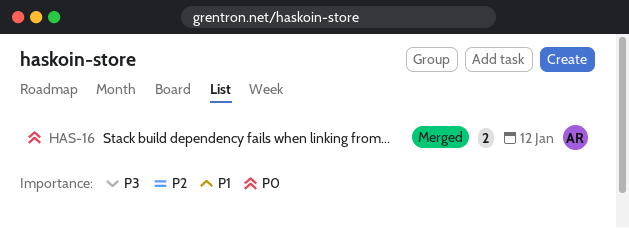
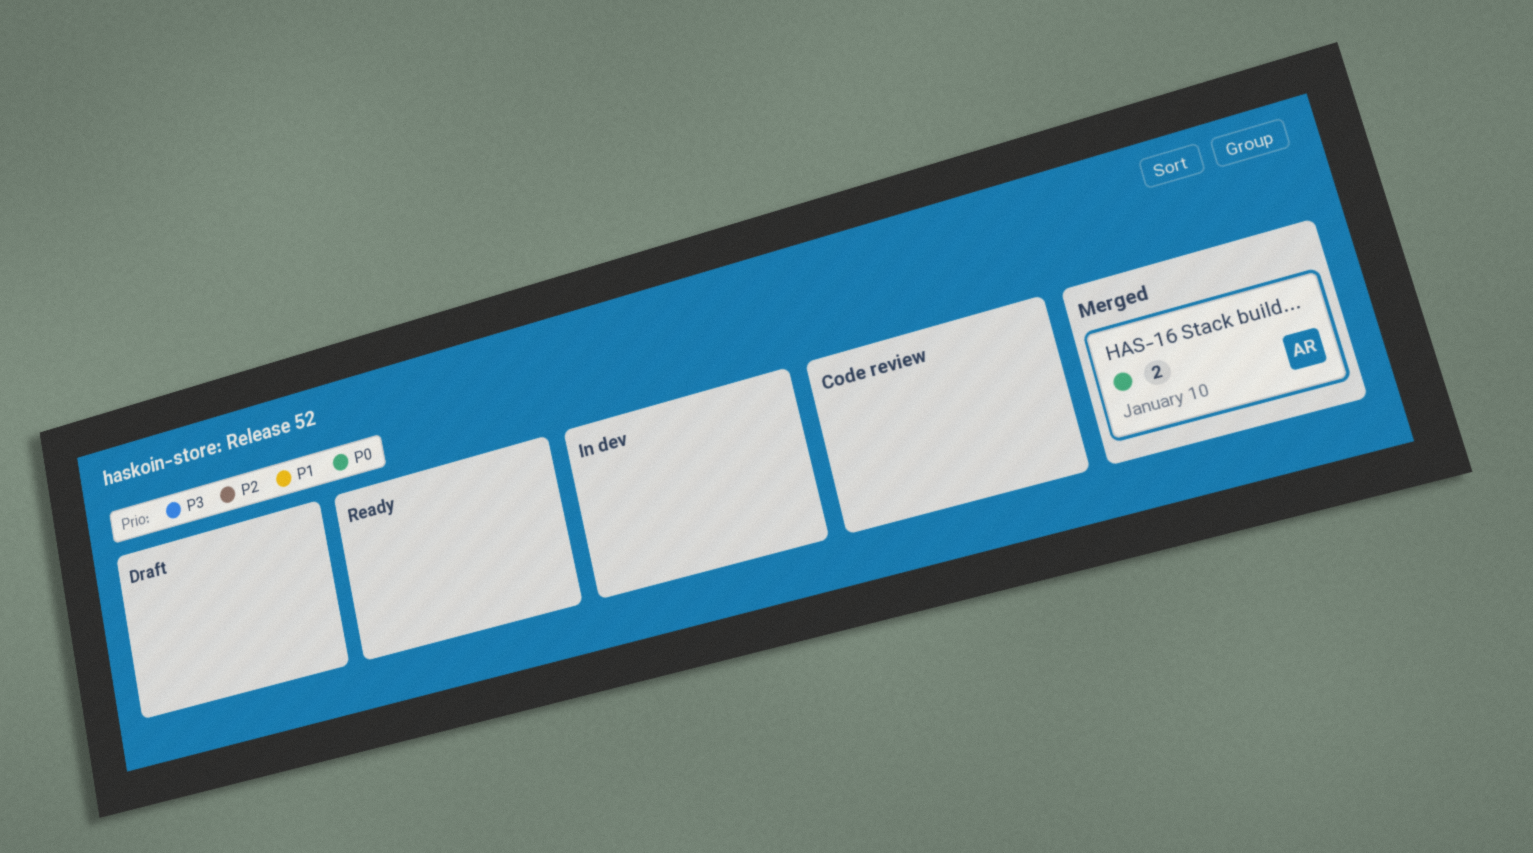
HAS-16, due: Jan 12 -> Jan 10

